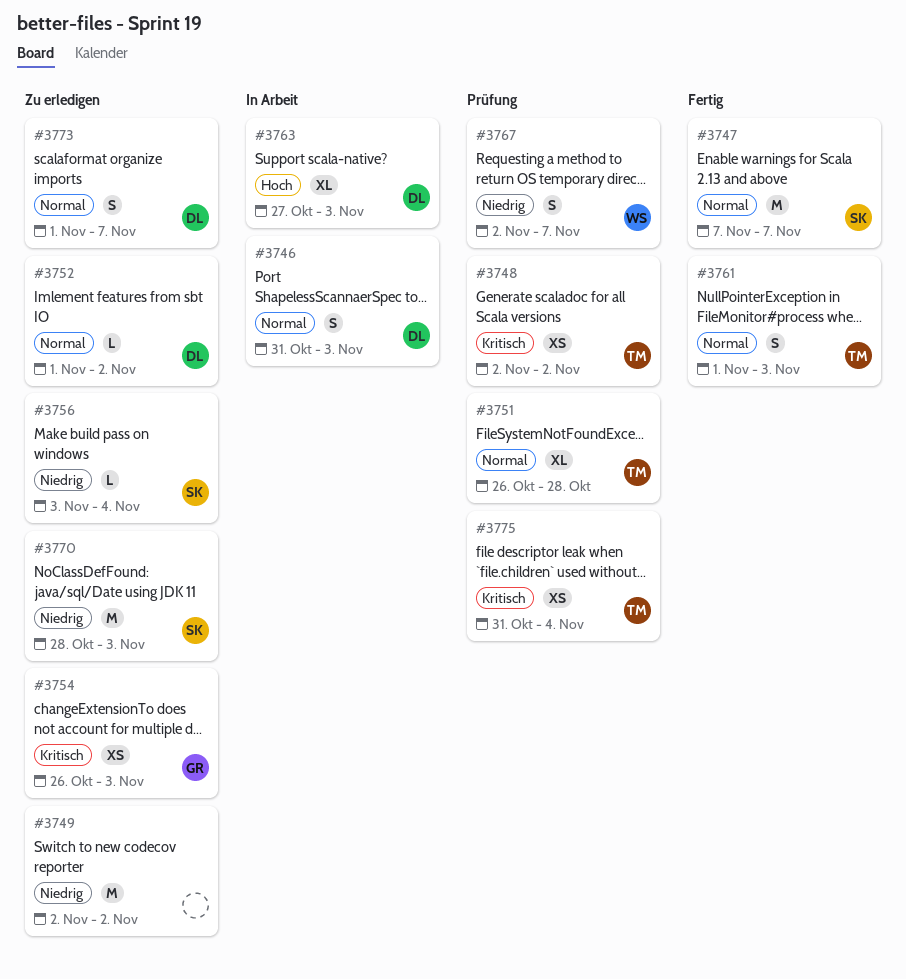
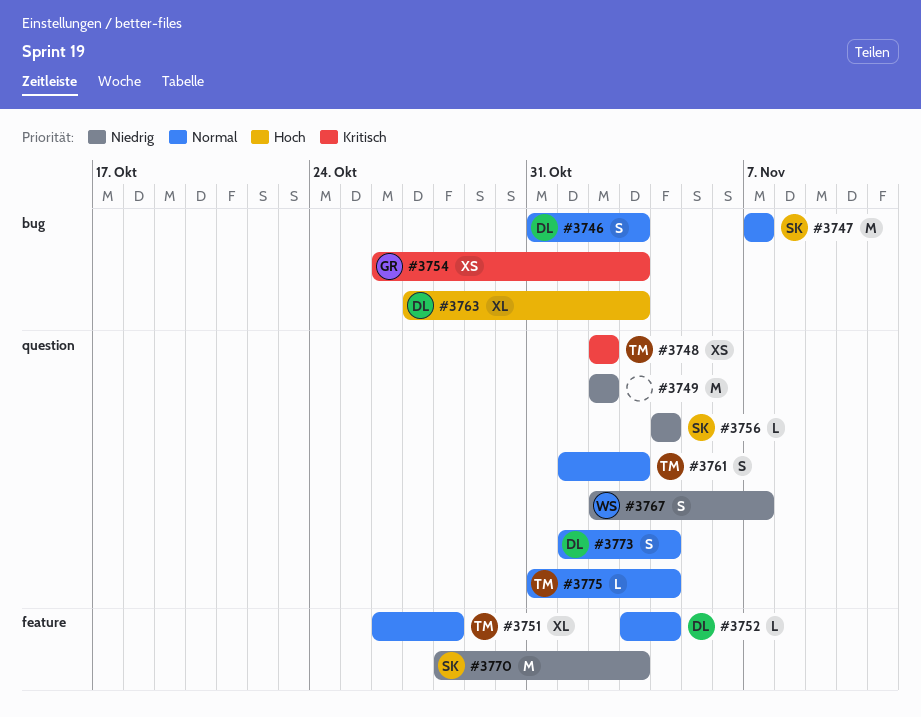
#3752, start: Nov 1 -> Nov 3
#3752, due: Nov 2 -> Nov 4
#3756, start: Nov 3 -> Nov 4
#3773, due: Nov 7 -> Nov 4
#3775, priority: Kritisch -> Normal
#3775, estimate: XS -> L

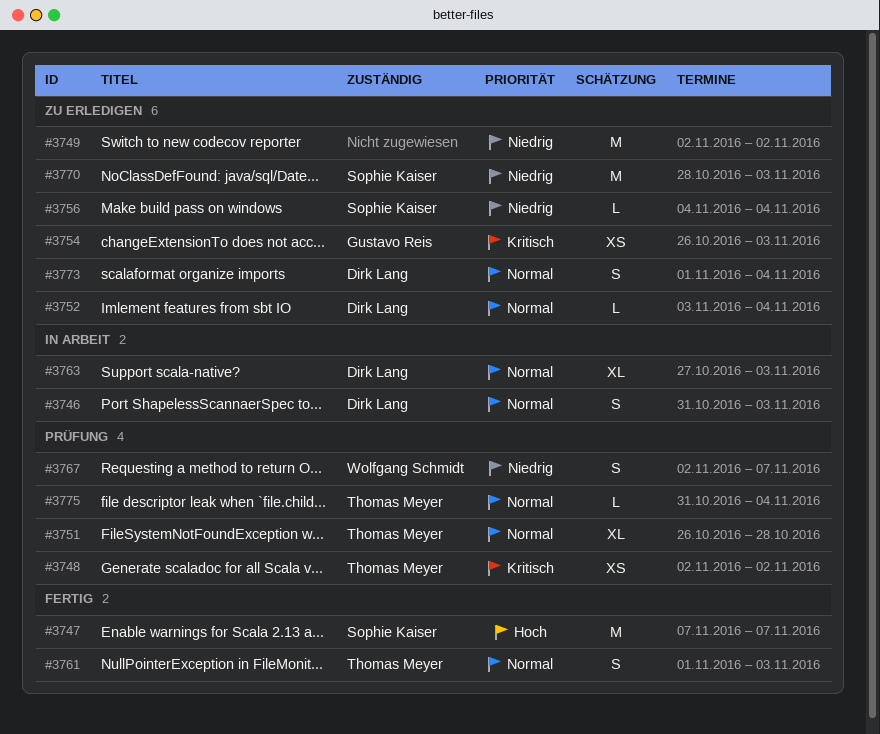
#3747, priority: Normal -> Hoch
#3763, priority: Hoch -> Normal

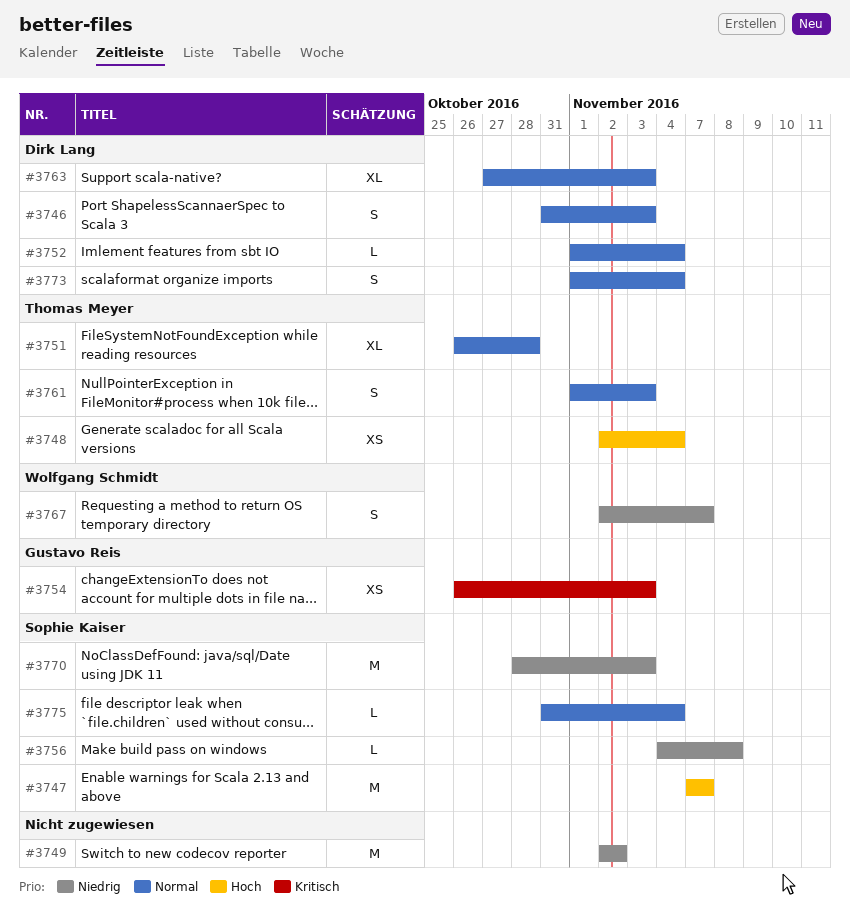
#3748, priority: Kritisch -> Hoch
#3748, due: Nov 2 -> Nov 4
#3752, start: Nov 3 -> Nov 1
#3756, due: Nov 4 -> Nov 8
#3775, owner: Thomas Meyer -> Sophie Kaiser

